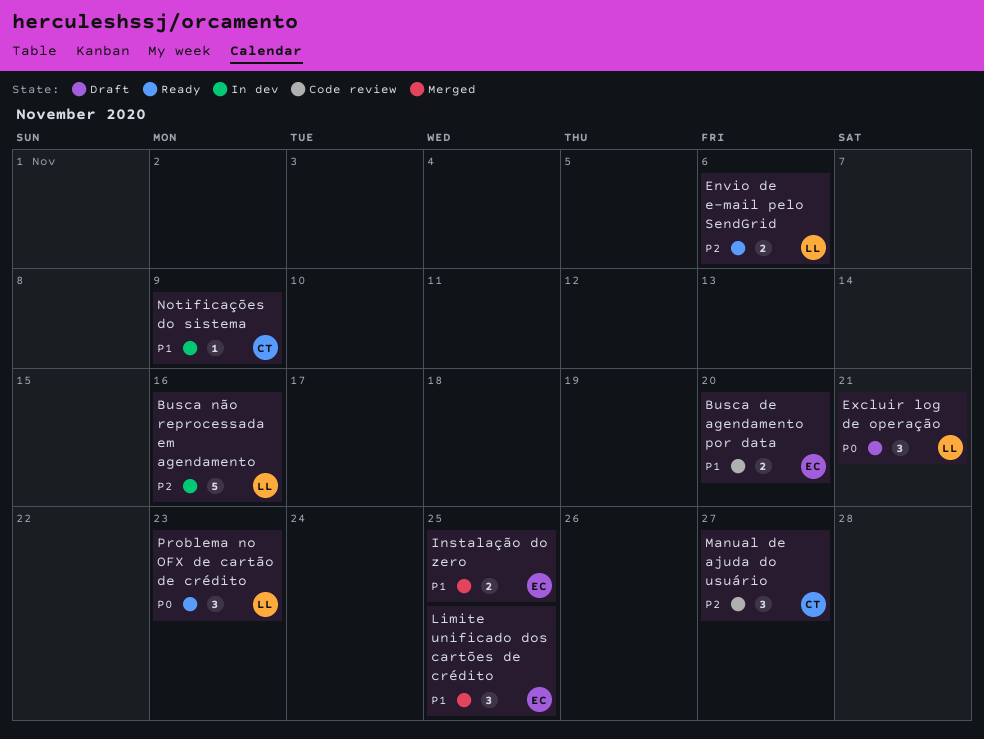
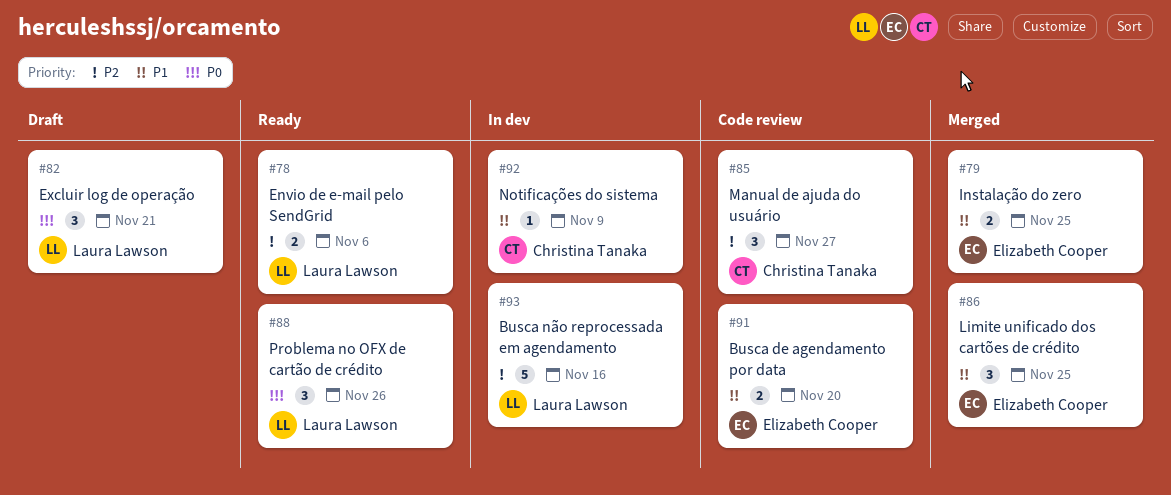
Problema no OFX de cartão de crédito, due: Nov 23 -> Nov 26

